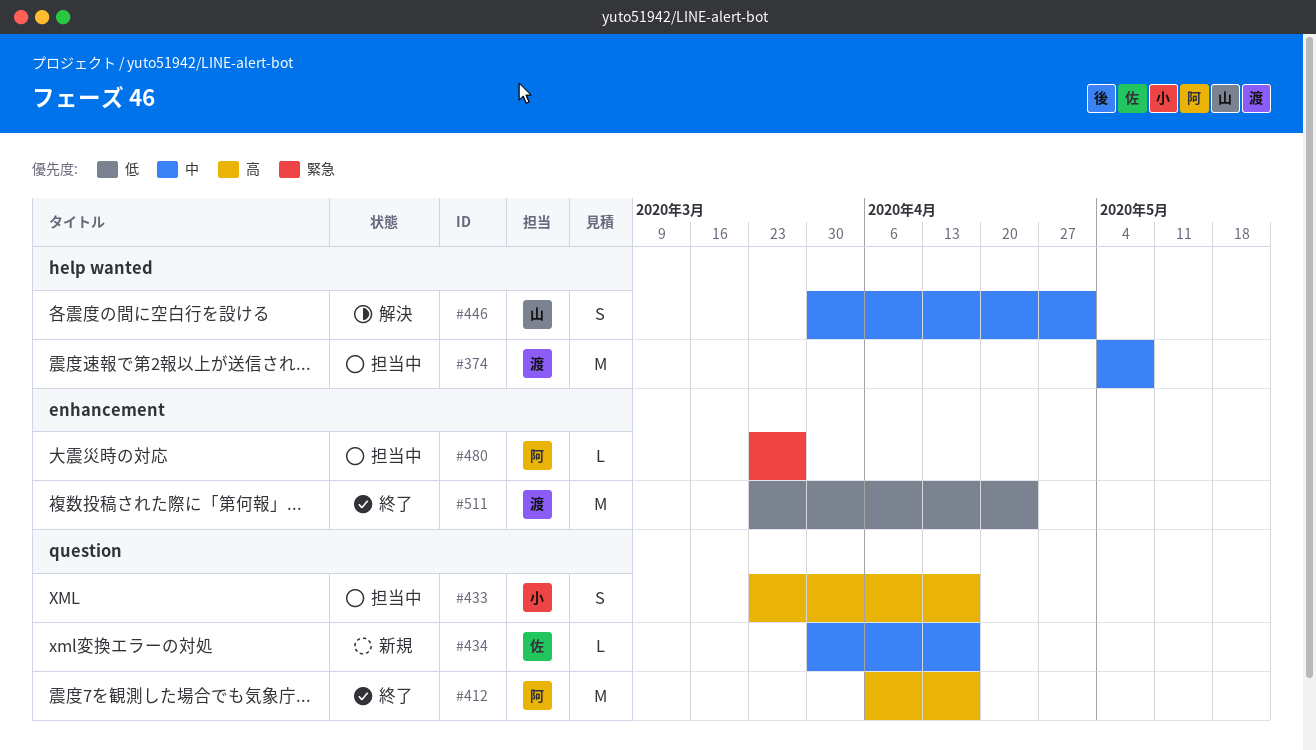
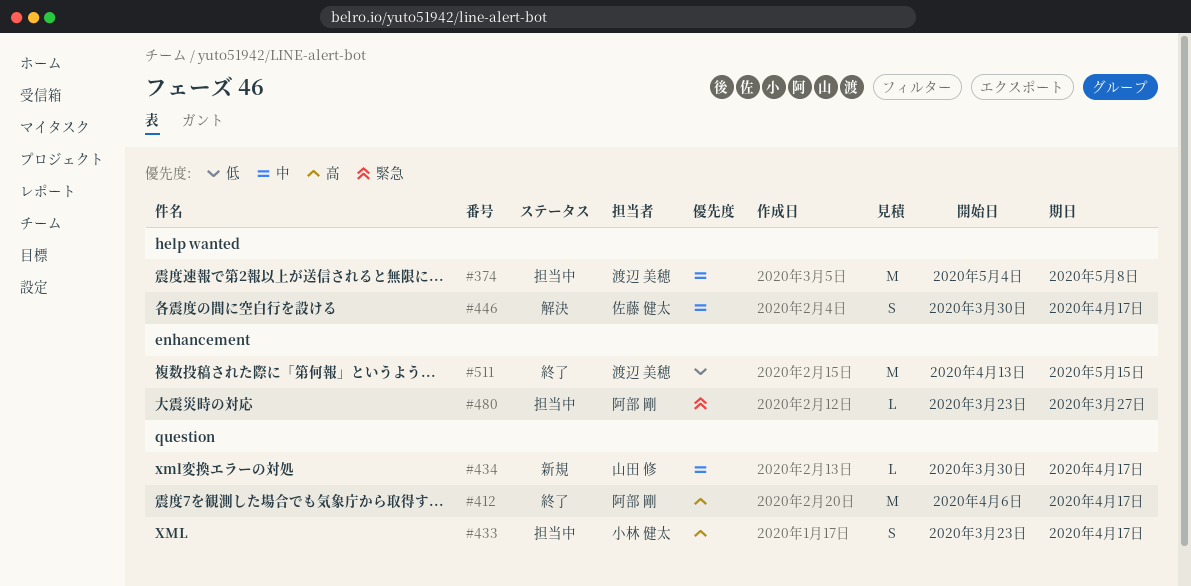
#434, owner: 佐藤 健太 -> 山田 修
#446, owner: 山田 修 -> 佐藤 健太
#446, due: May 1 -> Apr 17
#511, start: Mar 23 -> Apr 13
#511, due: Apr 24 -> May 15

